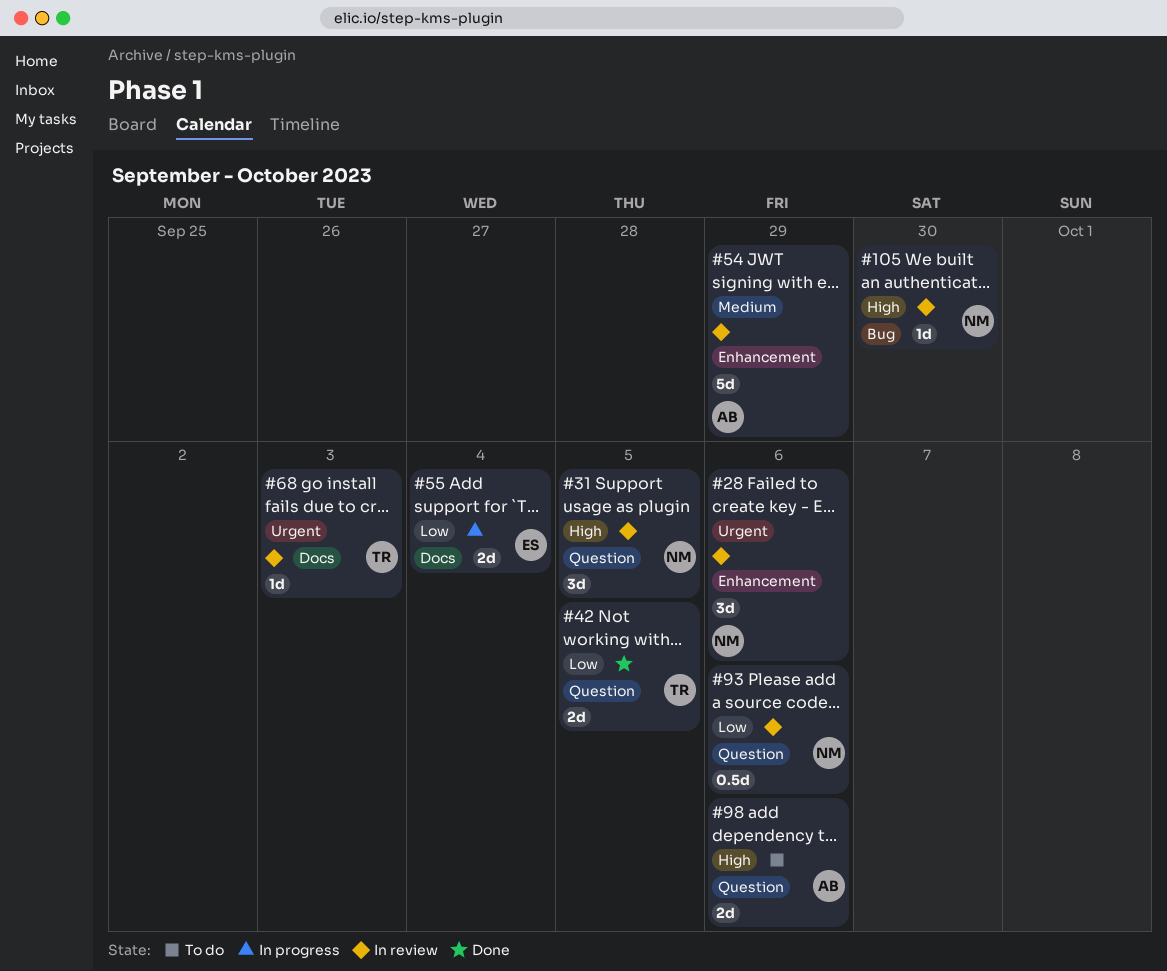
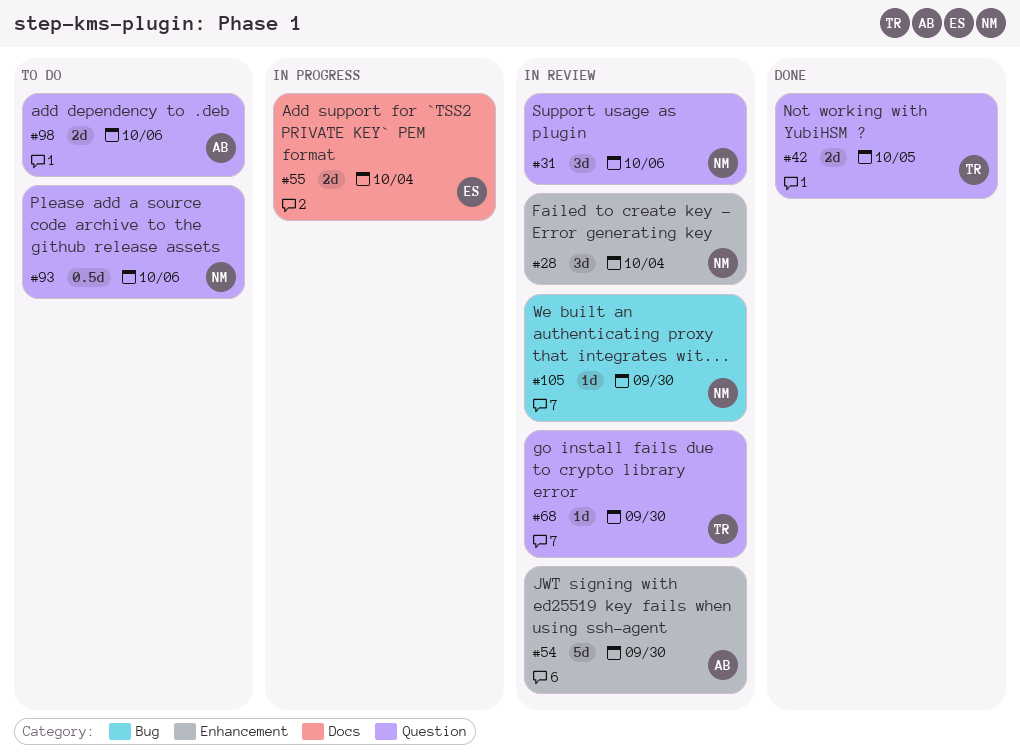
#28, due: Oct 6 -> Oct 4
#31, due: Oct 5 -> Oct 6
#54, due: Sep 29 -> Sep 30
#68, label: Docs -> Question
#68, due: Oct 3 -> Sep 30
#93, status: In review -> To do

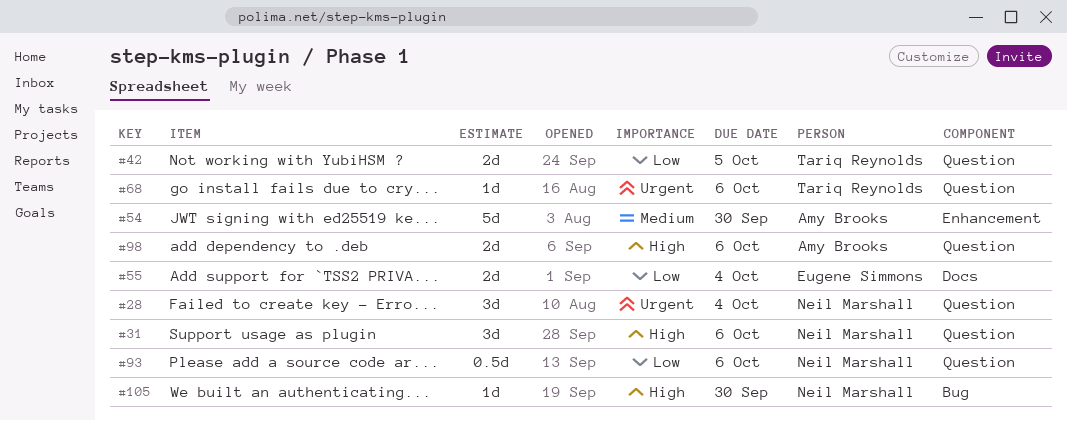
#28, label: Enhancement -> Question
#68, due: Sep 30 -> Oct 6

